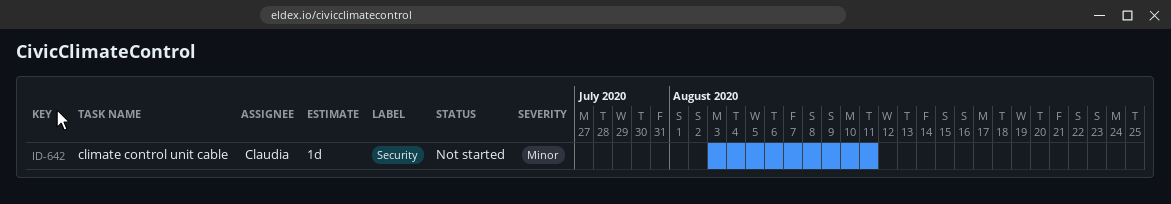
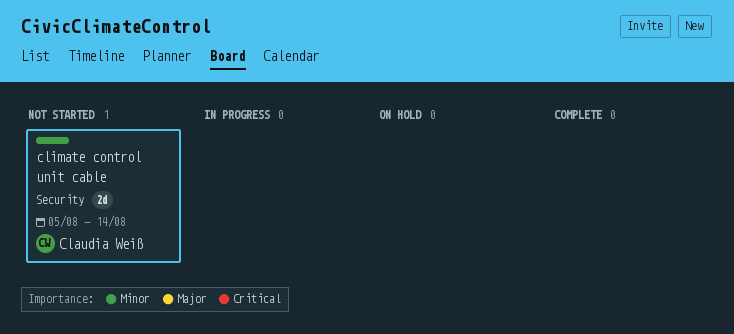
climate control unit cable, estimate: 1d -> 2d
climate control unit cable, start: Aug 3 -> Aug 5
climate control unit cable, due: Aug 11 -> Aug 14

